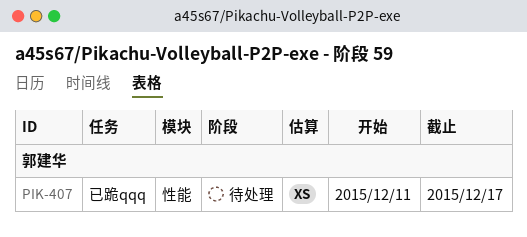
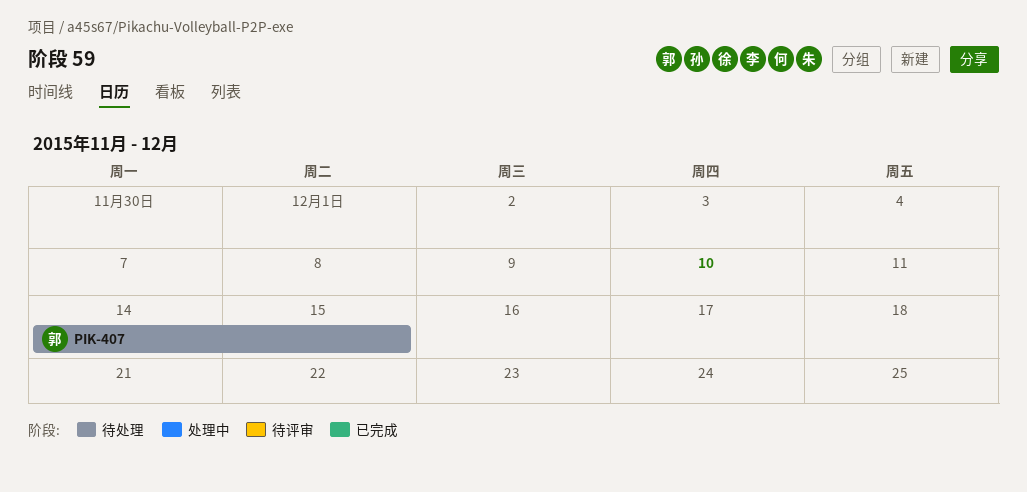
PIK-407, start: Dec 11 -> Dec 14
PIK-407, due: Dec 17 -> Dec 15

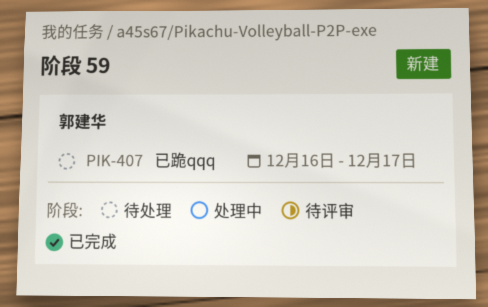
PIK-407, start: Dec 14 -> Dec 16
PIK-407, due: Dec 15 -> Dec 17

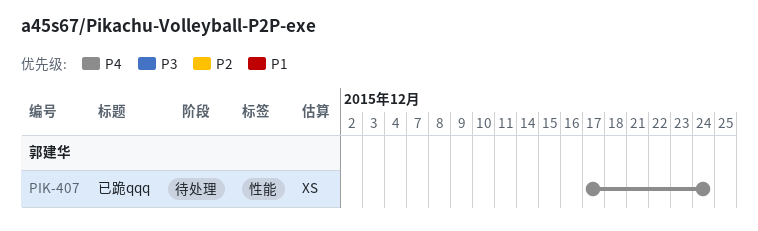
PIK-407, start: Dec 16 -> Dec 17
PIK-407, due: Dec 17 -> Dec 24

